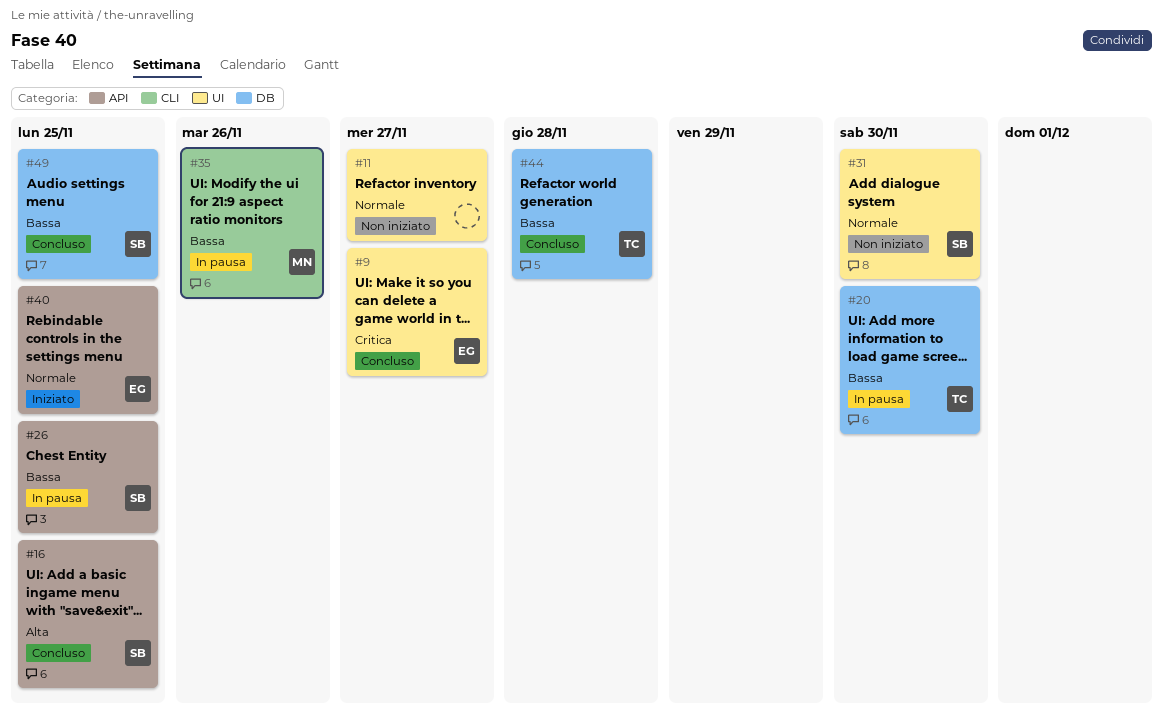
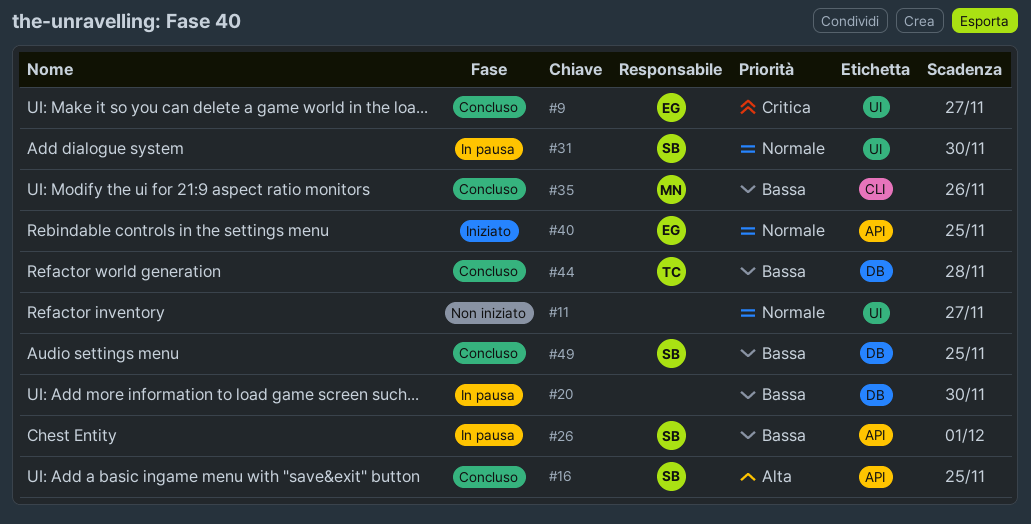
#20, owner: TC -> none
#26, due: Nov 25 -> Dec 1
#31, status: Non iniziato -> In pausa
#35, status: In pausa -> Concluso

